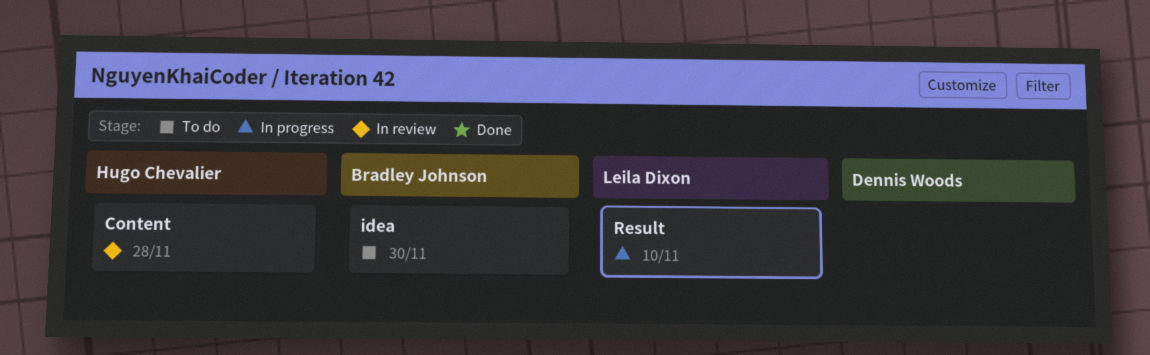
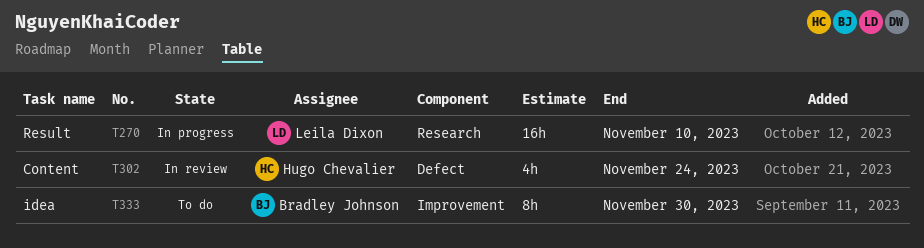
Content, due: Nov 28 -> Nov 24

